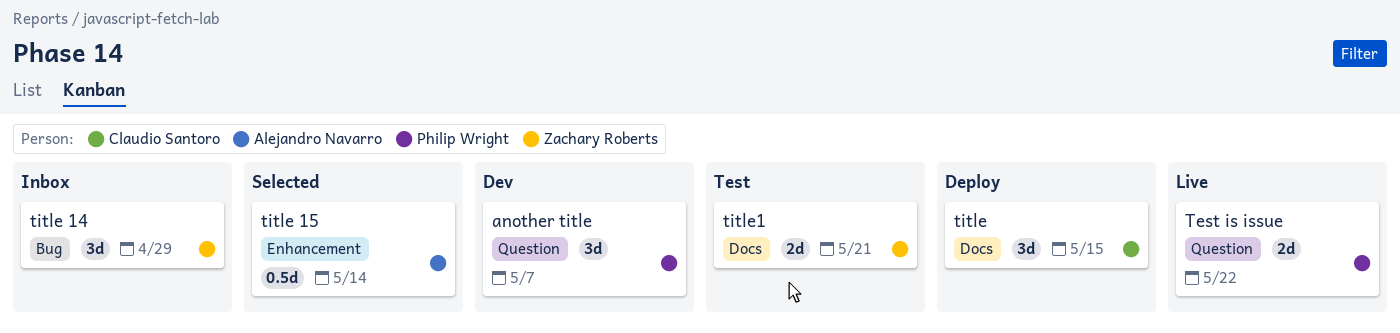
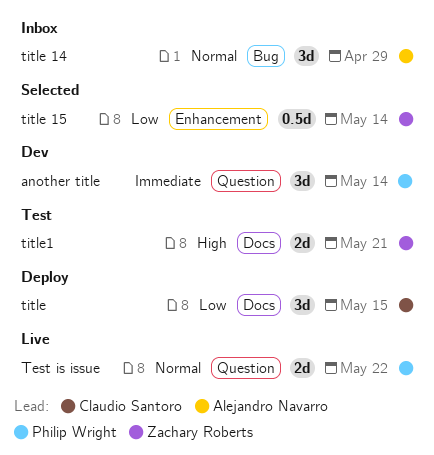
another title, due: May 7 -> May 14
title 14, owner: Zachary Roberts -> Alejandro Navarro
title 15, owner: Alejandro Navarro -> Zachary Roberts

